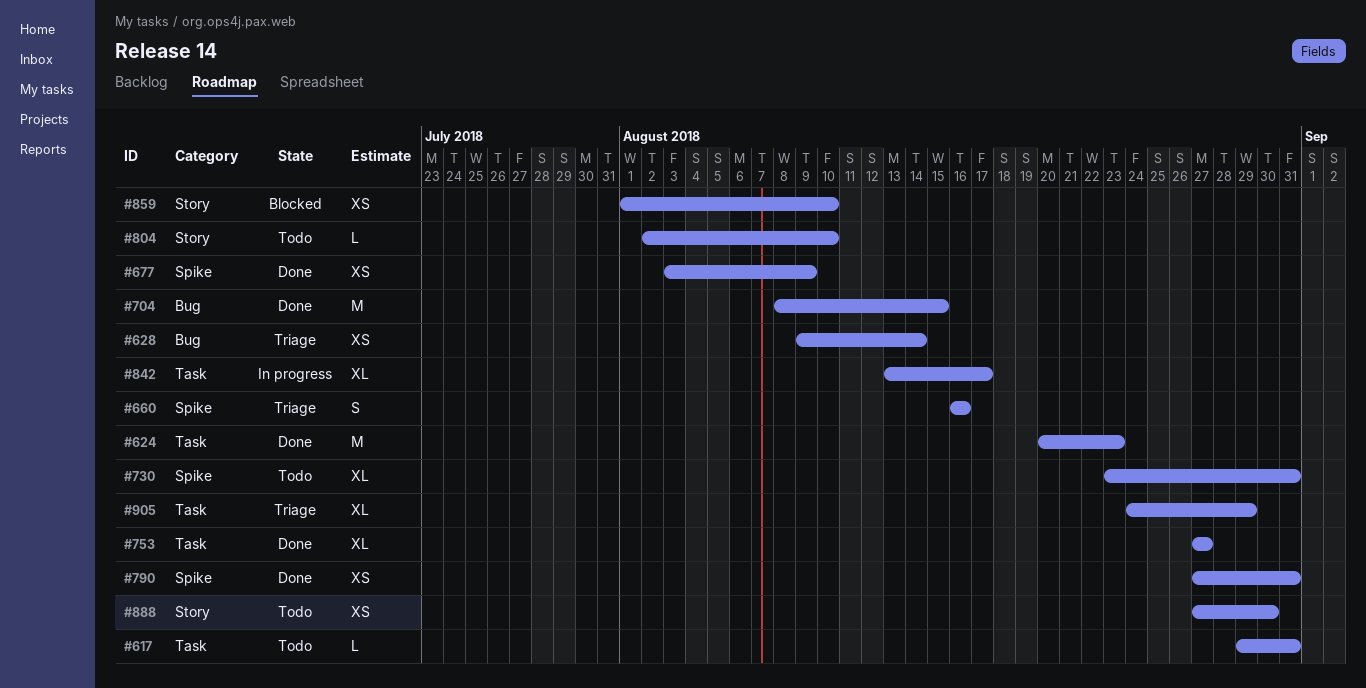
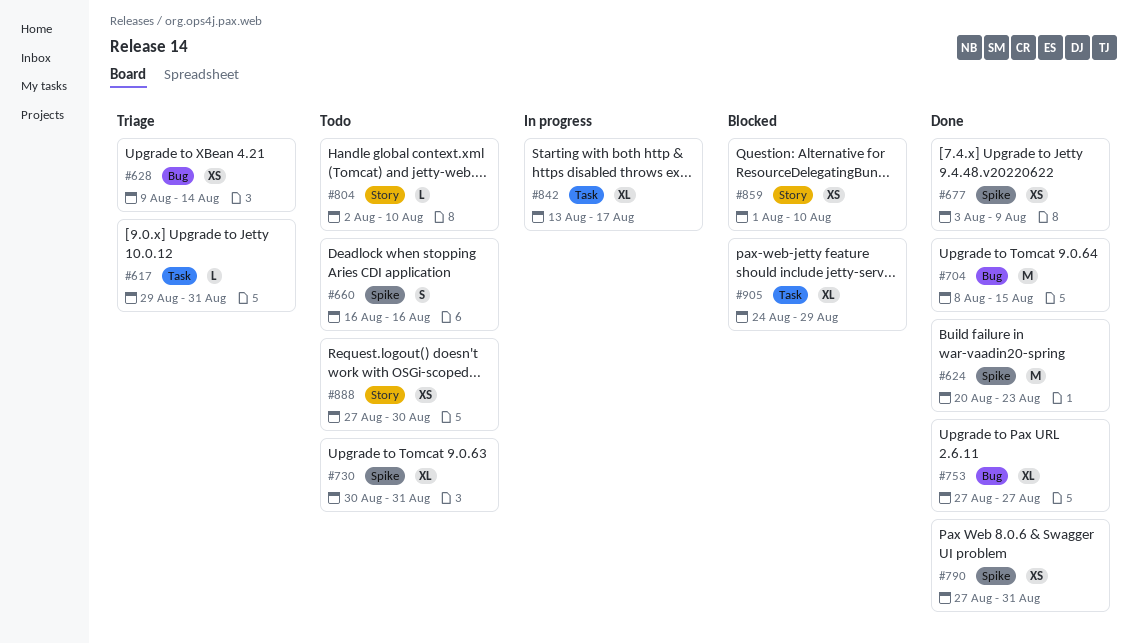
#617, status: Todo -> Triage
#624, label: Task -> Spike
#660, status: Triage -> Todo
#730, start: Aug 23 -> Aug 30
#753, label: Task -> Bug
#905, status: Triage -> Blocked

